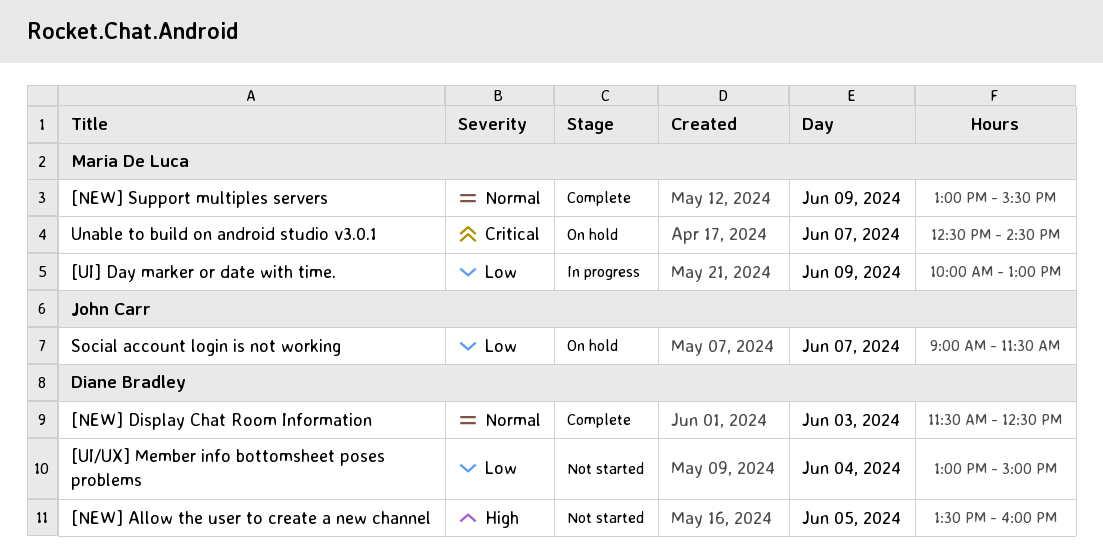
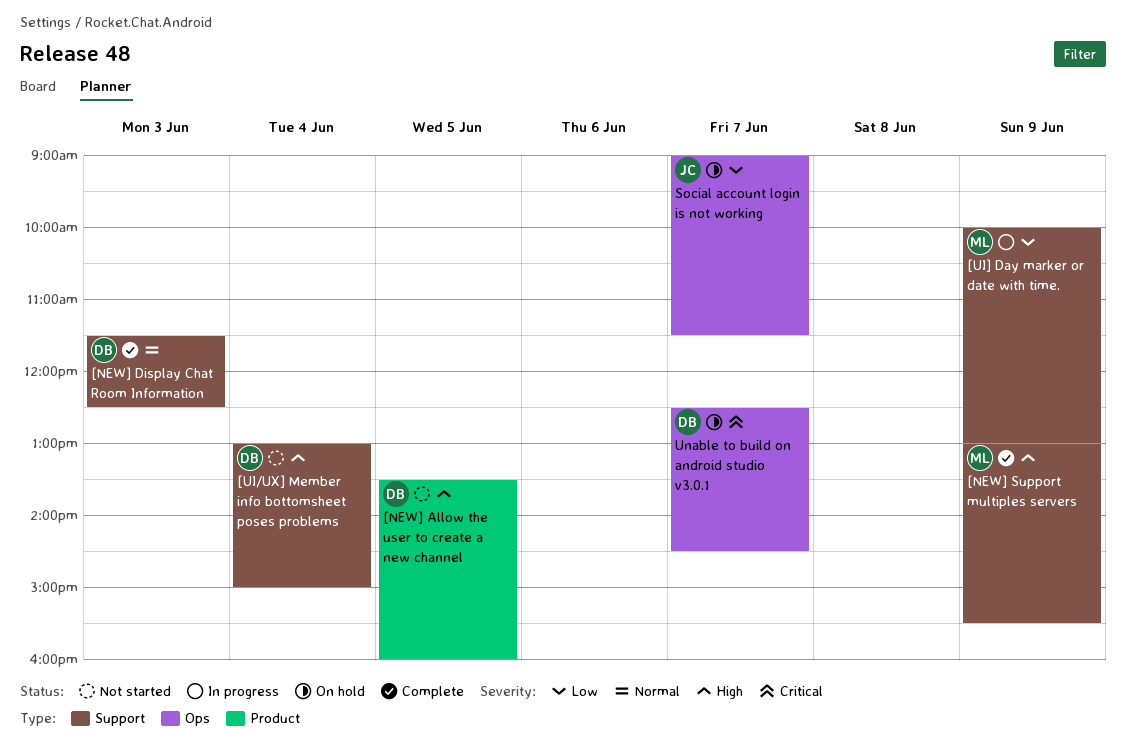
[NEW] Support multiples servers, priority: Normal -> High
[UI/UX] Member info bottomsheet poses problems, priority: Low -> High
Unable to build on android studio v3.0.1, owner: Maria De Luca -> Diane Bradley

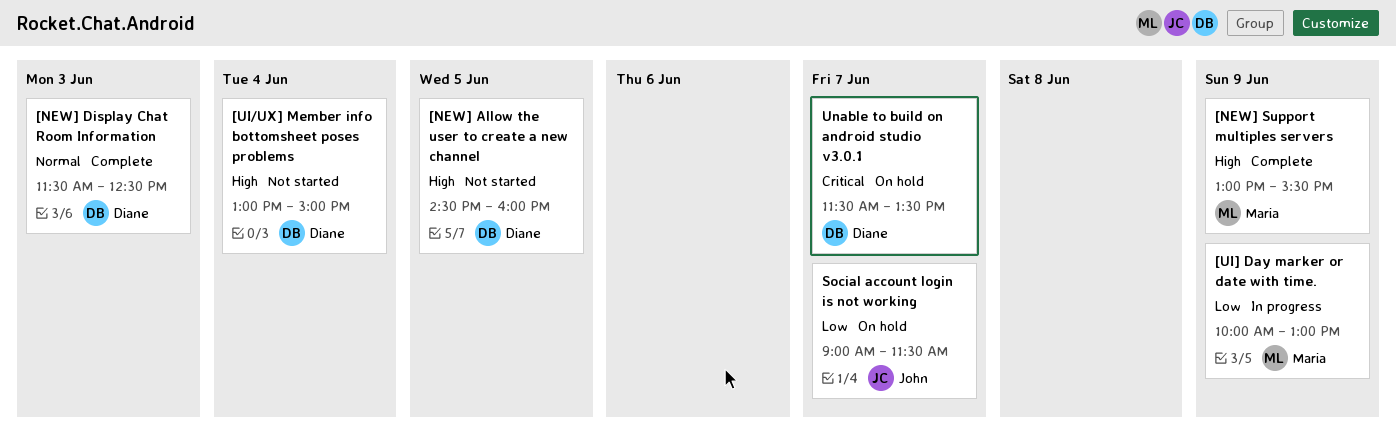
[NEW] Allow the user to create a new channel, begins: 13:30 -> 14:30
Unable to build on android studio v3.0.1, begins: 12:30 -> 11:30
Unable to build on android studio v3.0.1, ends: 14:30 -> 13:30

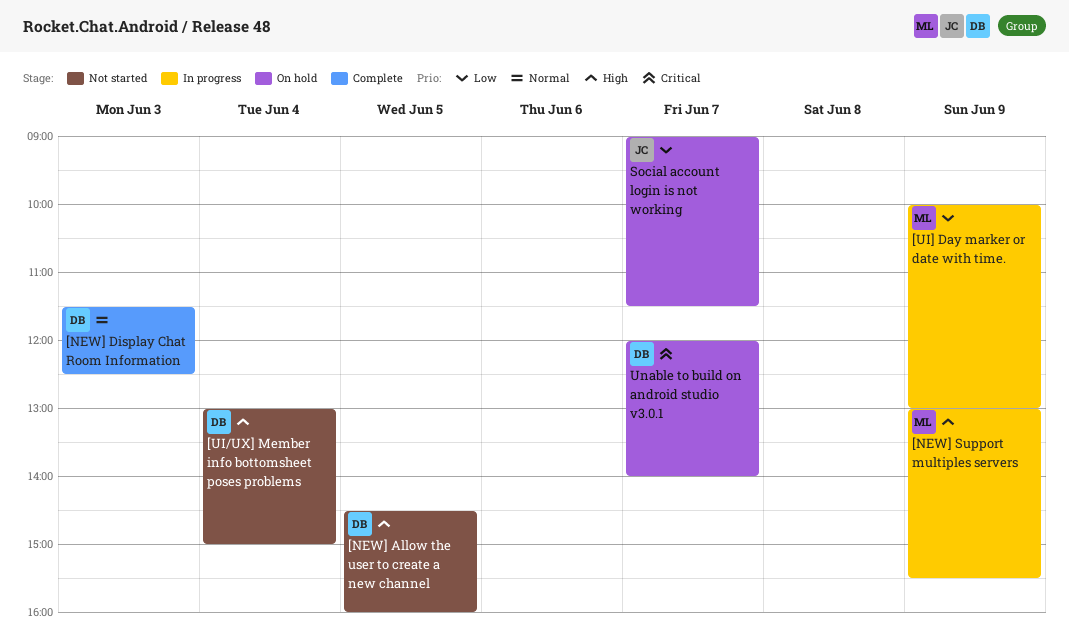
[NEW] Support multiples servers, status: Complete -> In progress
Unable to build on android studio v3.0.1, begins: 11:30 -> 12:00
Unable to build on android studio v3.0.1, ends: 13:30 -> 14:00

